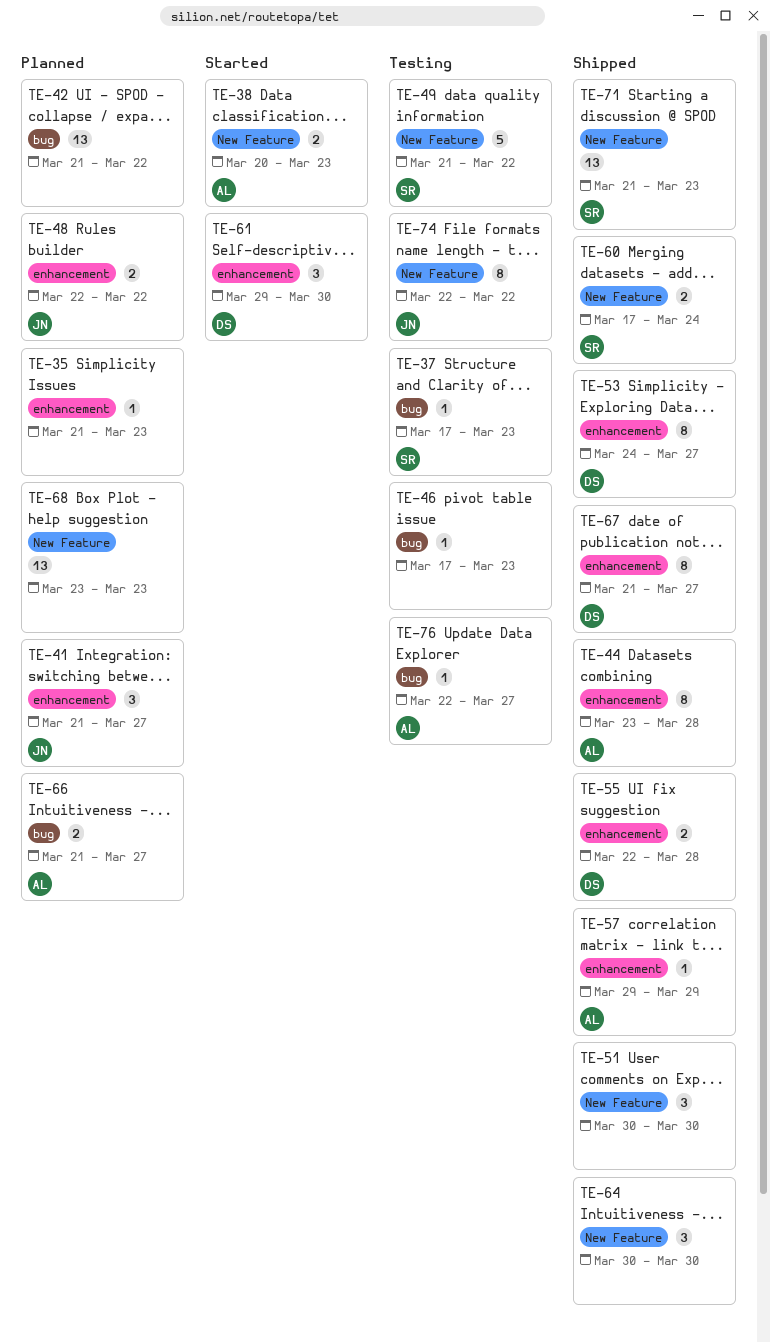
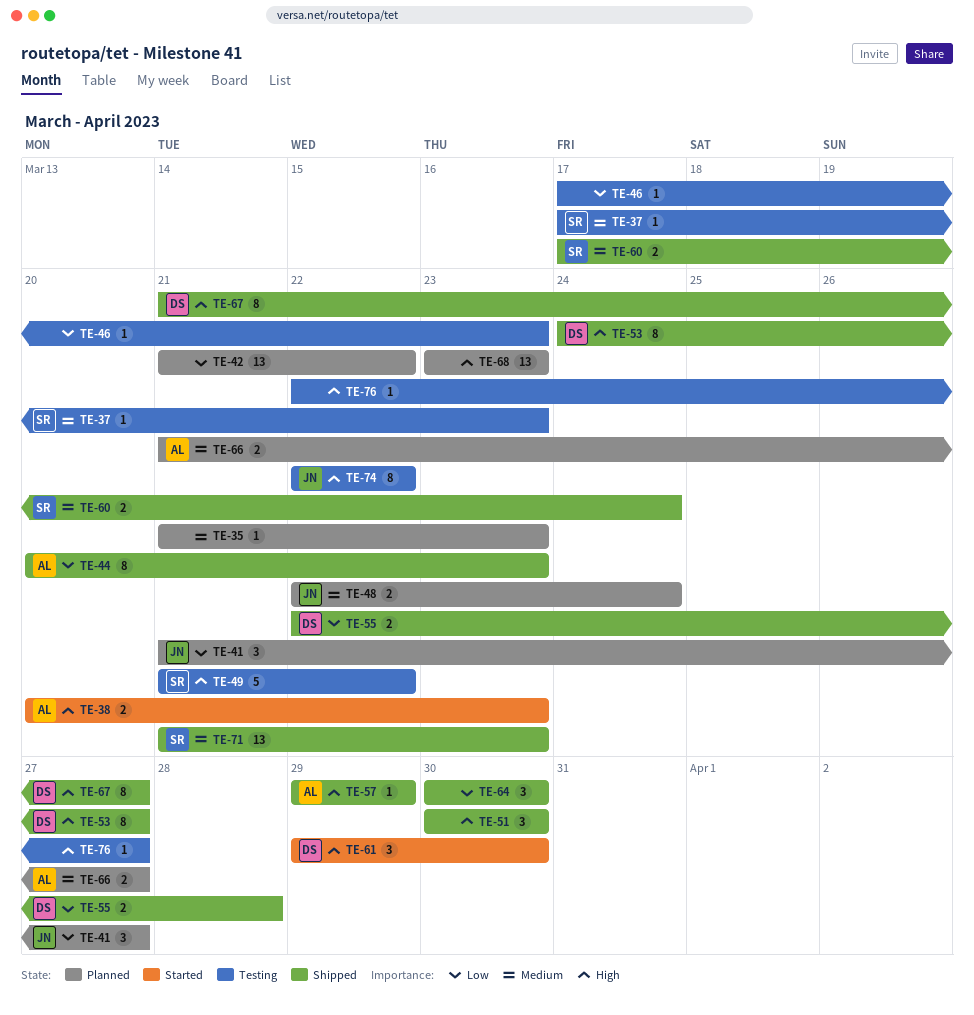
TE-44, start: Mar 23 -> Mar 20
TE-44, due: Mar 28 -> Mar 23
TE-48, due: Mar 22 -> Mar 24
TE-76, owner: AL -> none

